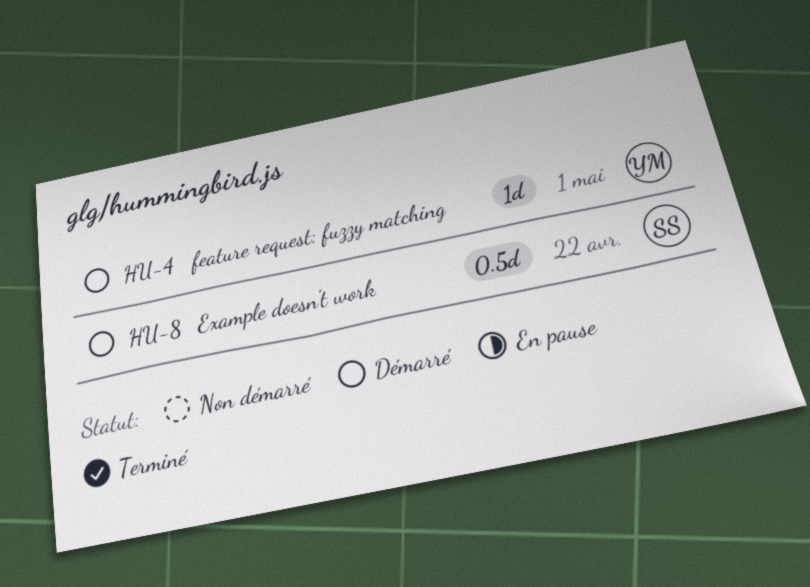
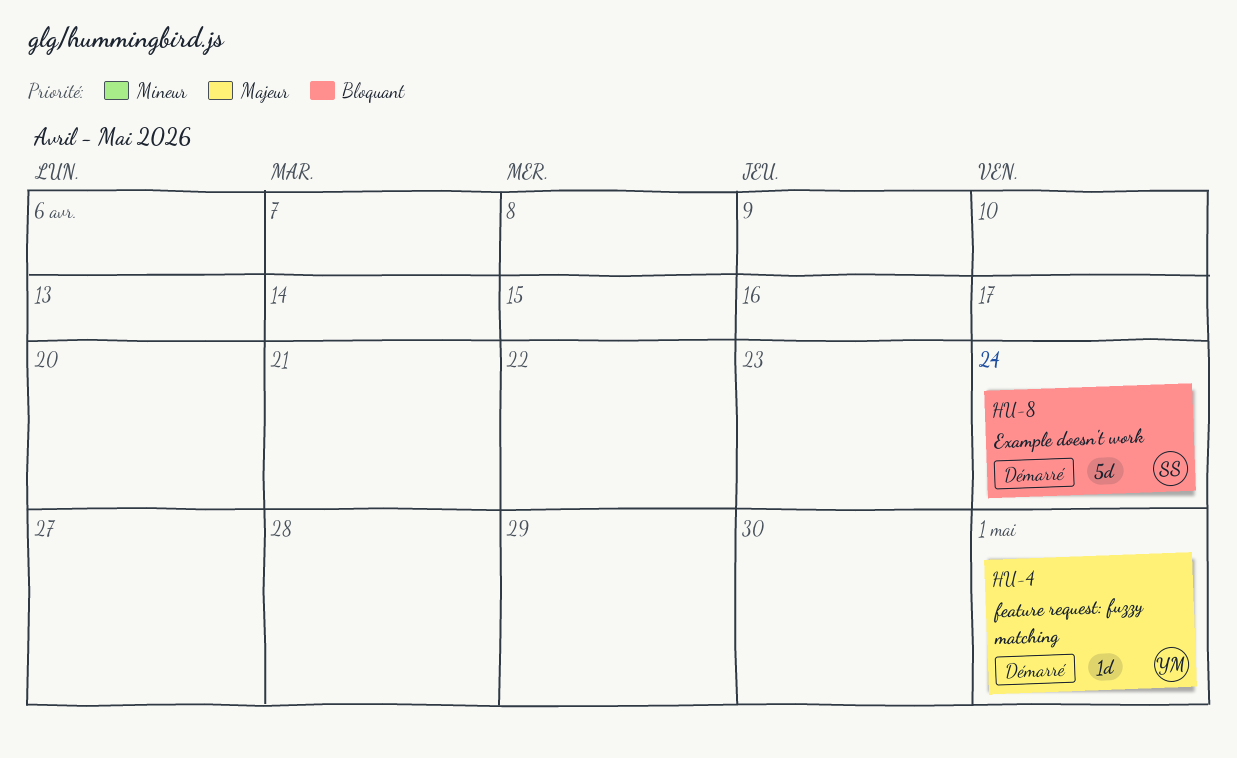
HU-8, estimate: 0.5d -> 5d
HU-8, due: Apr 22 -> Apr 24

